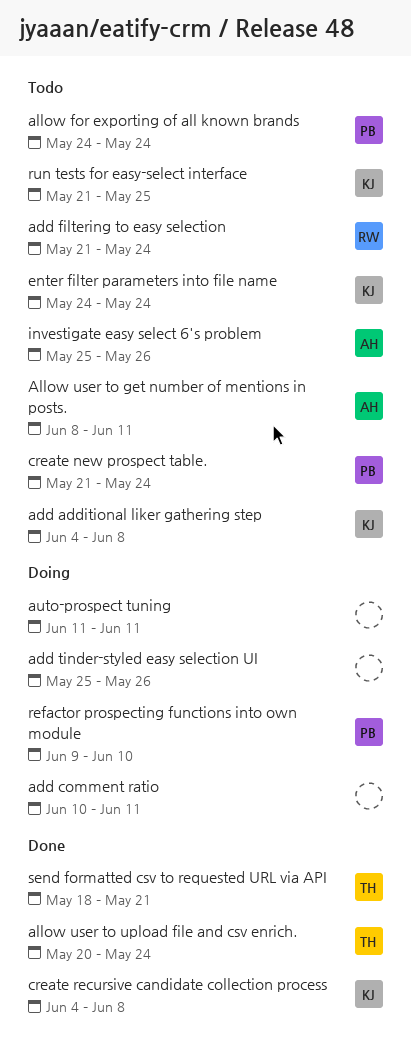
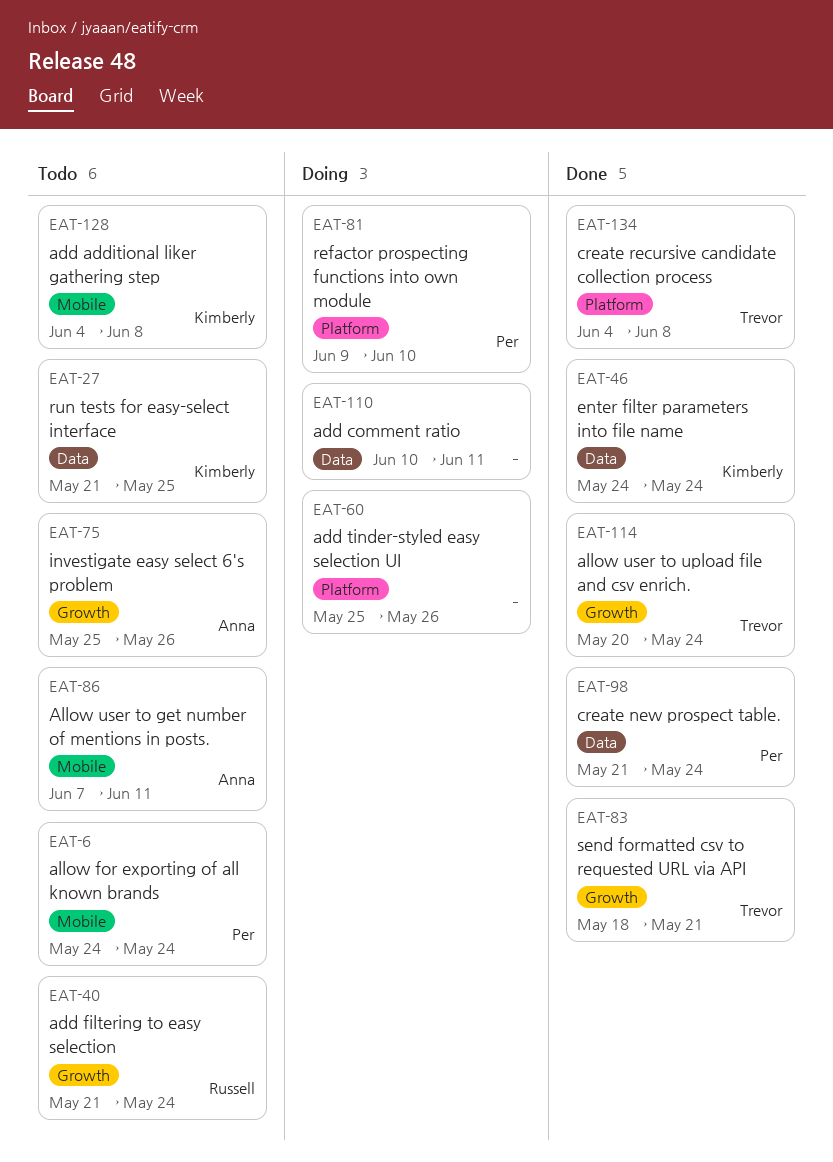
Allow user to get number of mentions in posts., start: Jun 8 -> Jun 7
auto-prospect tuning: present -> none
create new prospect table., status: Todo -> Done
create recursive candidate collection process, owner: Kimberly -> Trevor
enter filter parameters into file name, status: Todo -> Done

